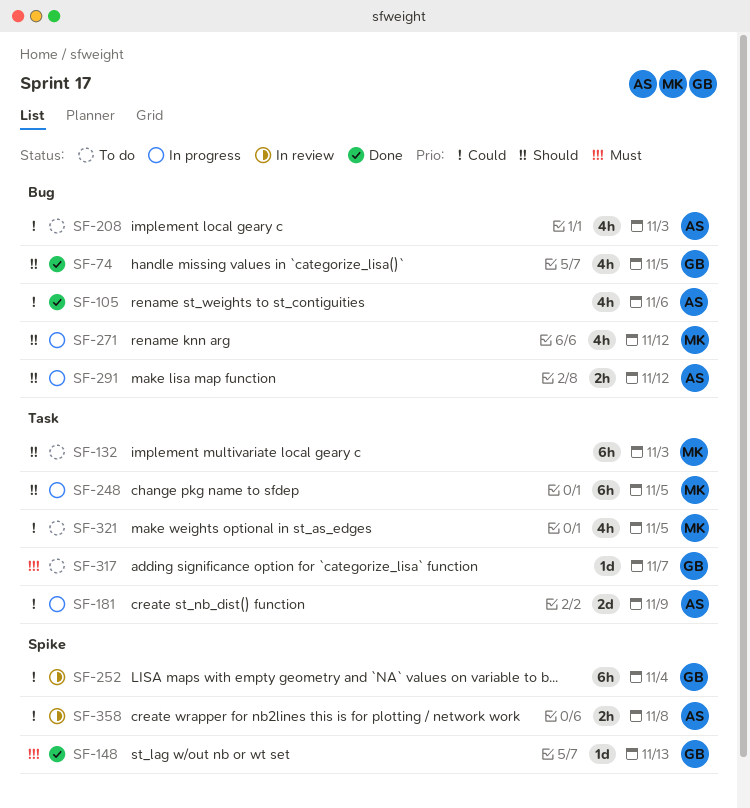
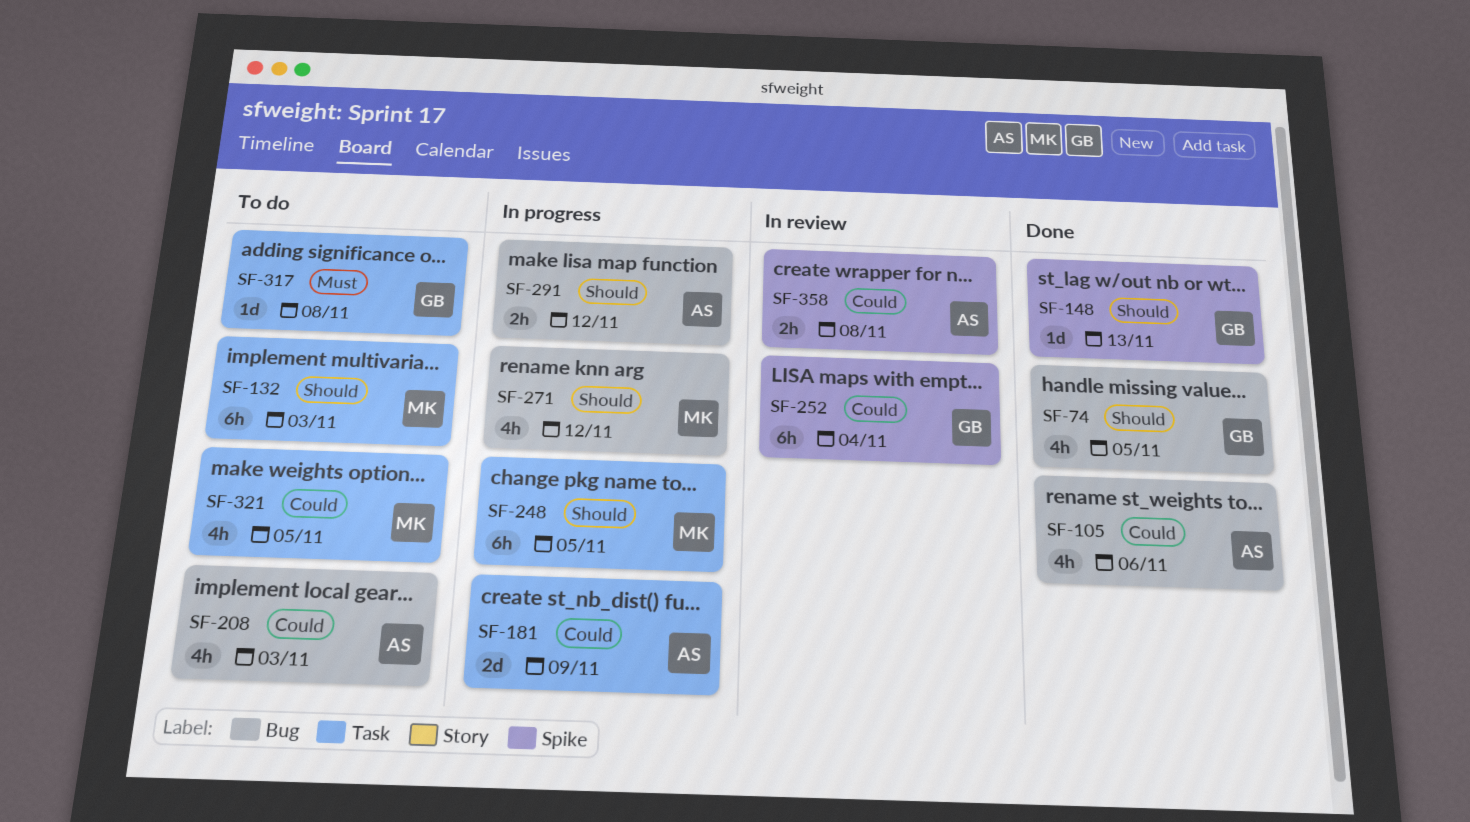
SF-148, priority: Must -> Should
SF-317, due: Nov 7 -> Nov 8

